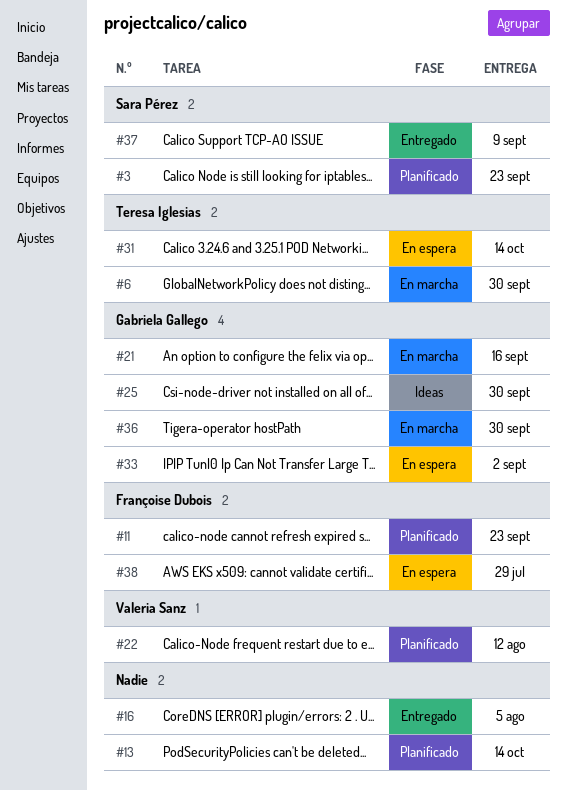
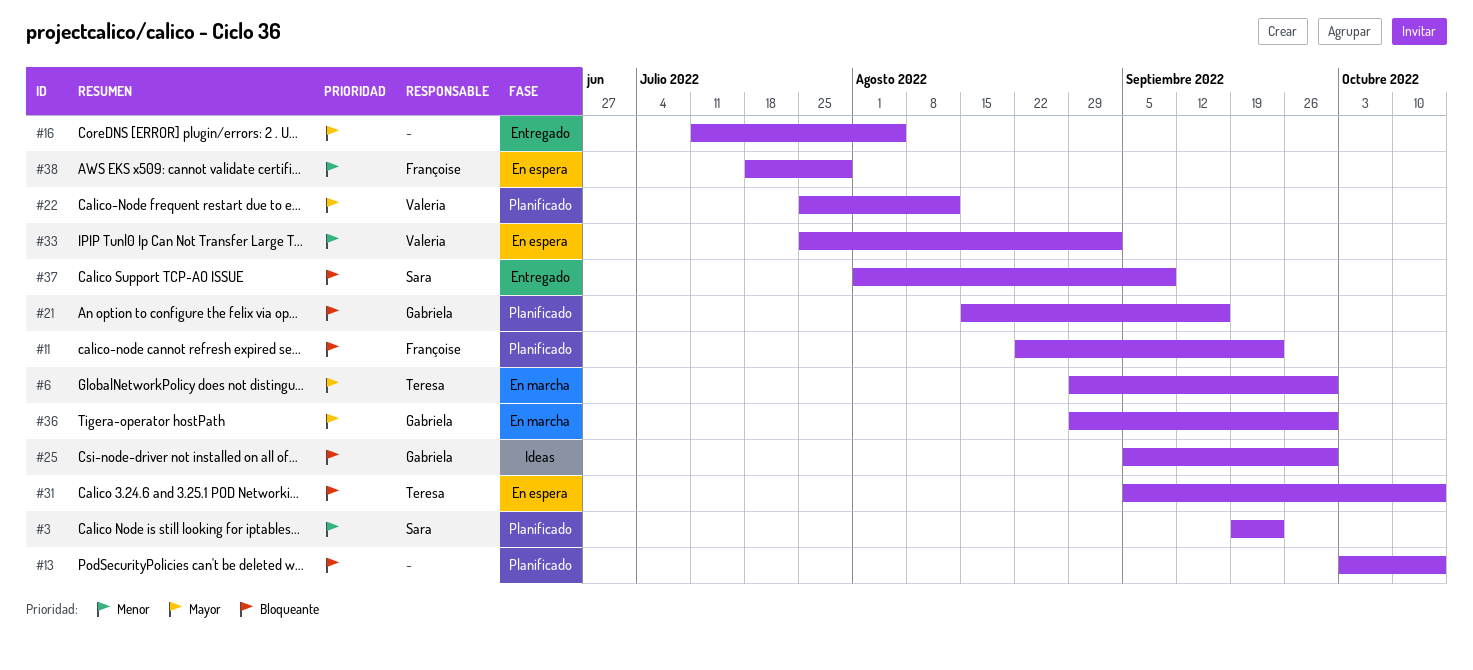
#21, status: En marcha -> Planificado
#33, owner: Gabriela Gallego -> Valeria Sanz

